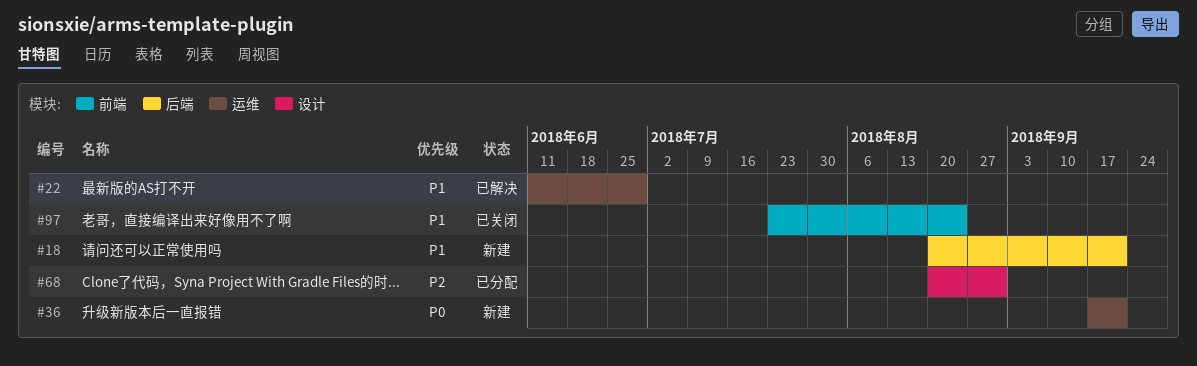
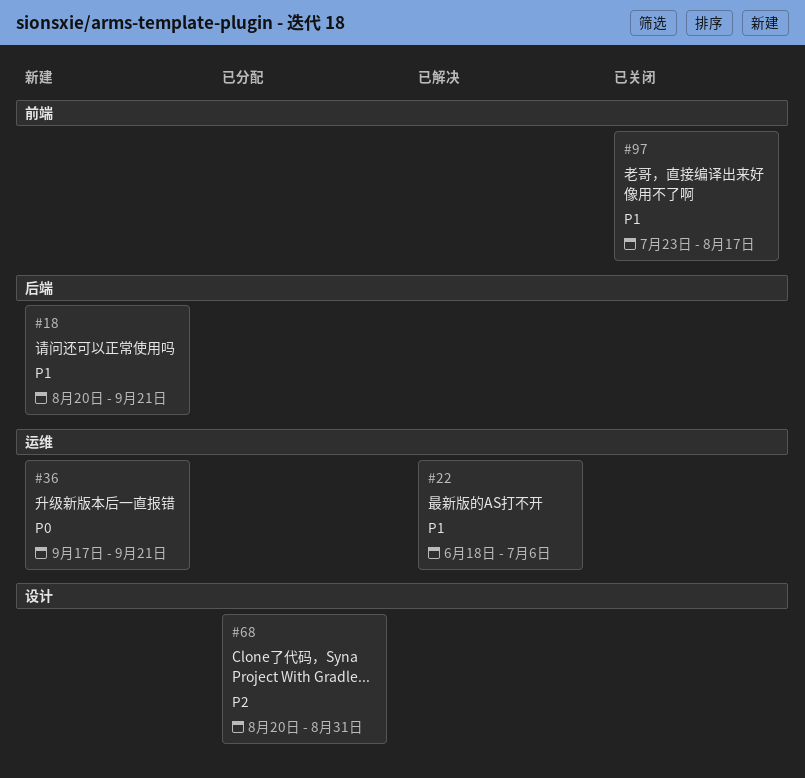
#22, start: Jun 11 -> Jun 18
#22, due: Jun 29 -> Jul 6
#97, due: Aug 24 -> Aug 17

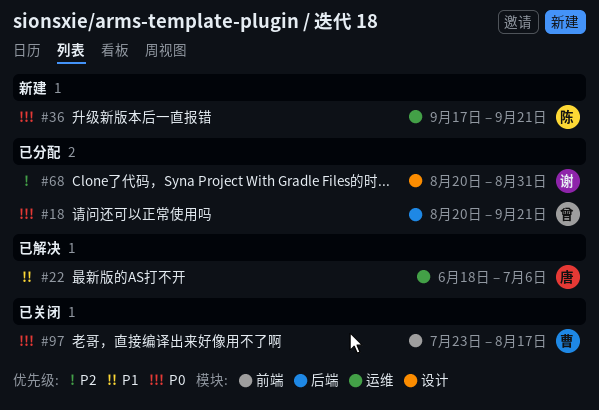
#18, status: 新建 -> 已分配
#18, priority: P1 -> P0
#97, priority: P1 -> P0

